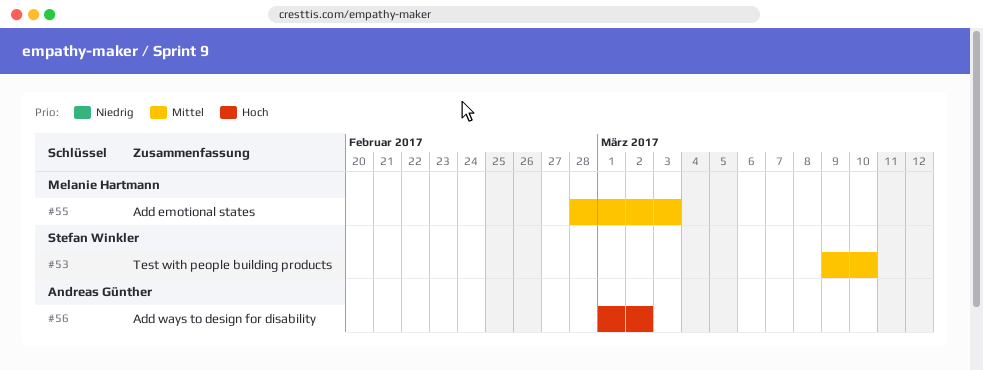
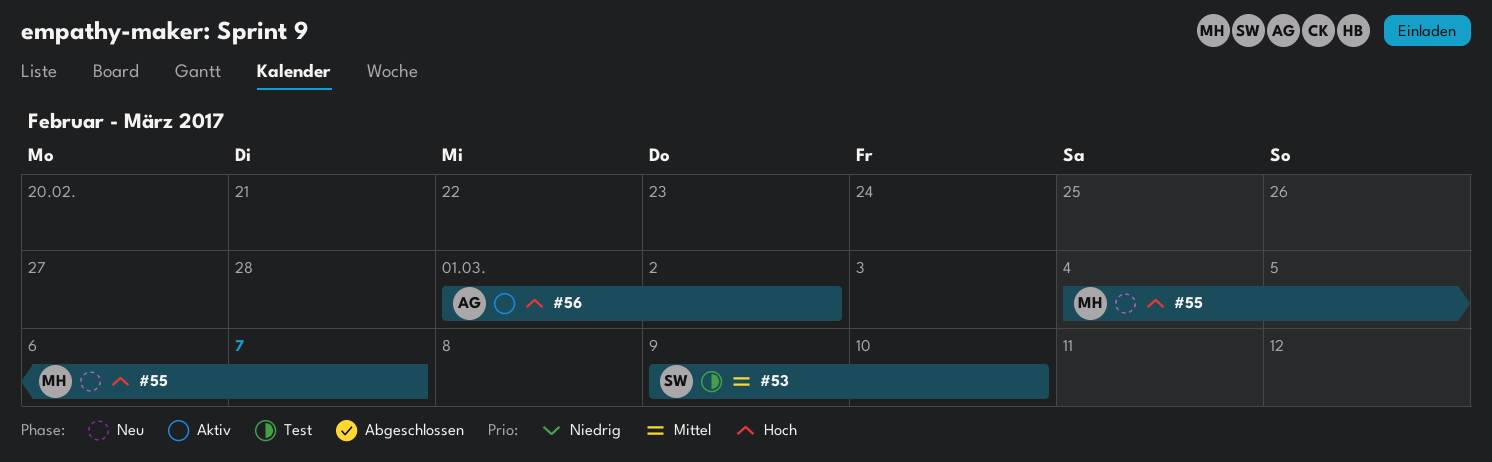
#55, priority: Mittel -> Hoch
#55, start: Feb 28 -> Mar 4
#55, due: Mar 3 -> Mar 7

